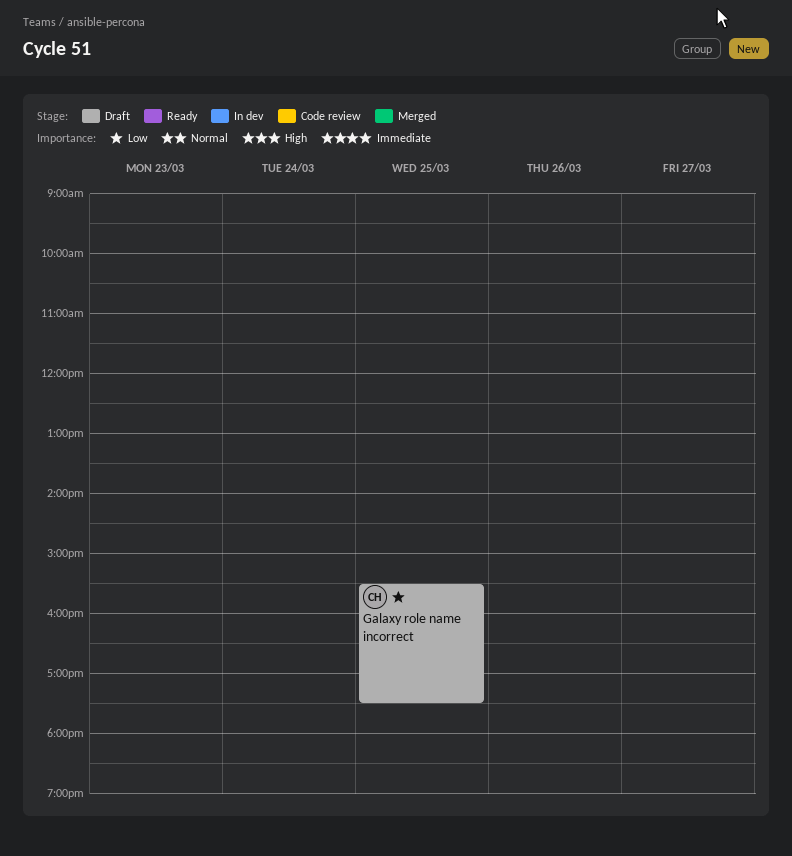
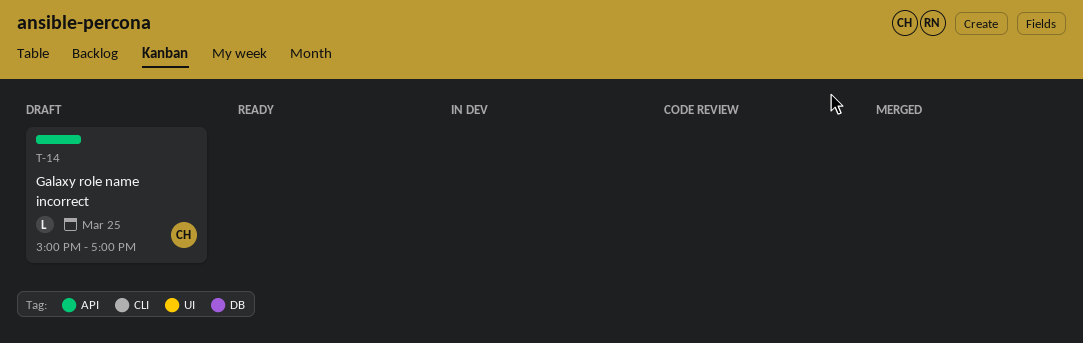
Galaxy role name incorrect, begins: 15:30 -> 15:00
Galaxy role name incorrect, ends: 17:30 -> 17:00

